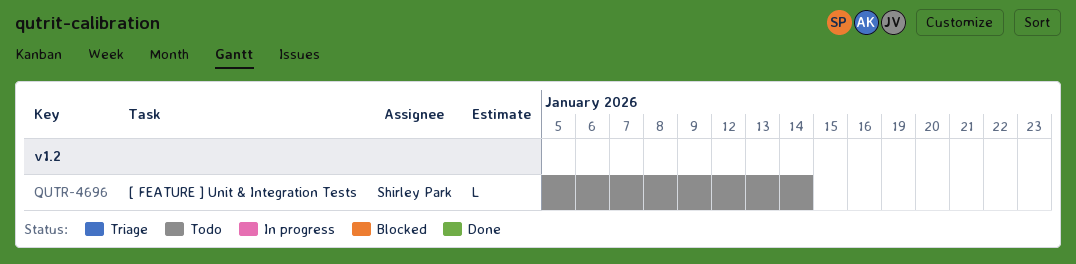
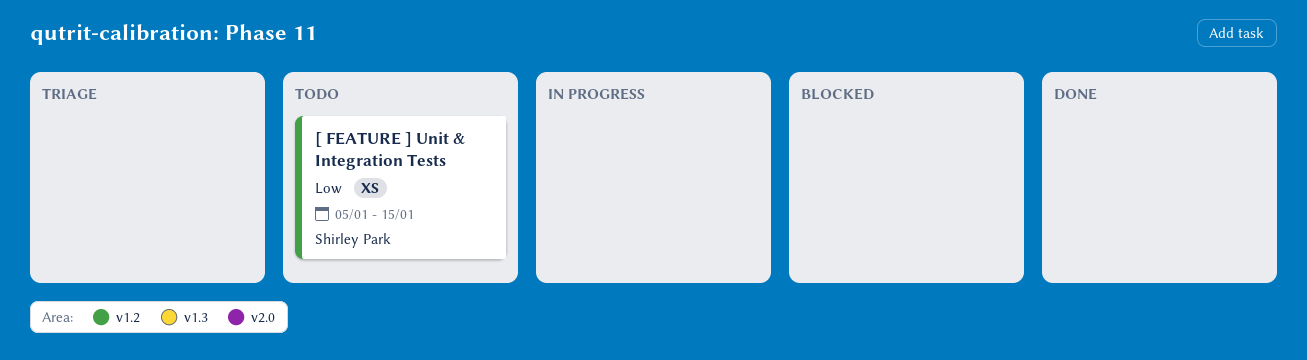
[ FEATURE ] Unit & Integration Tests, estimate: L -> XS
[ FEATURE ] Unit & Integration Tests, due: Jan 14 -> Jan 15

